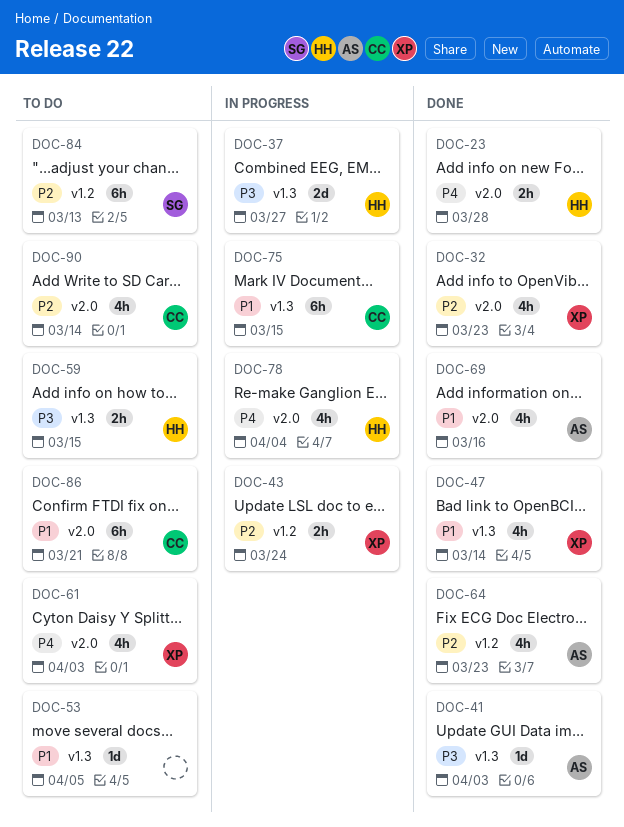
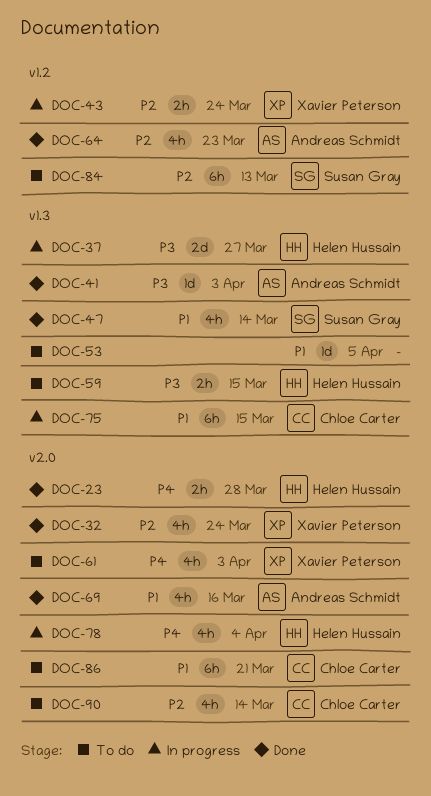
DOC-32, due: Mar 23 -> Mar 24
DOC-47, owner: Xavier Peterson -> Susan Gray

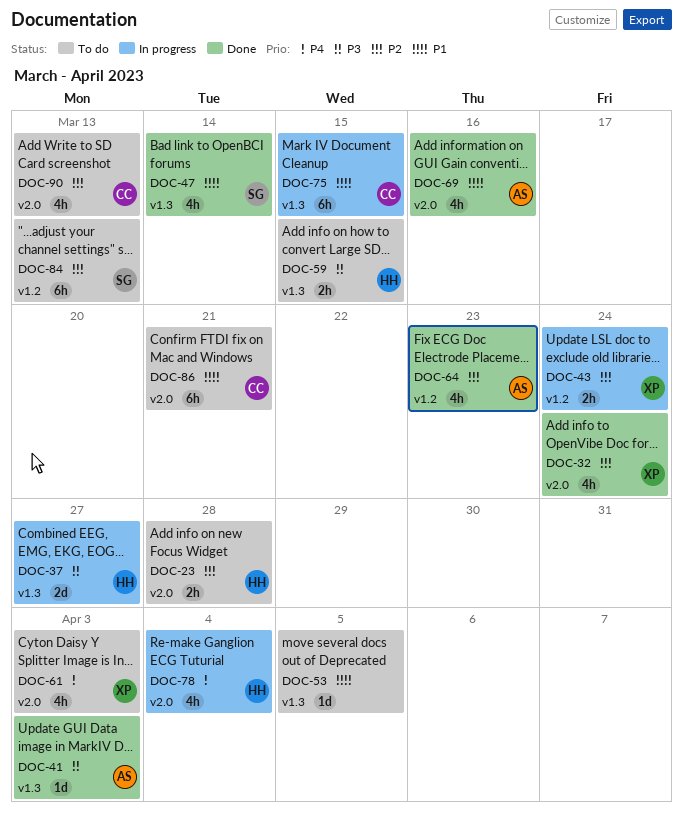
DOC-23, status: Done -> To do
DOC-23, priority: P4 -> P2
DOC-90, due: Mar 14 -> Mar 13

